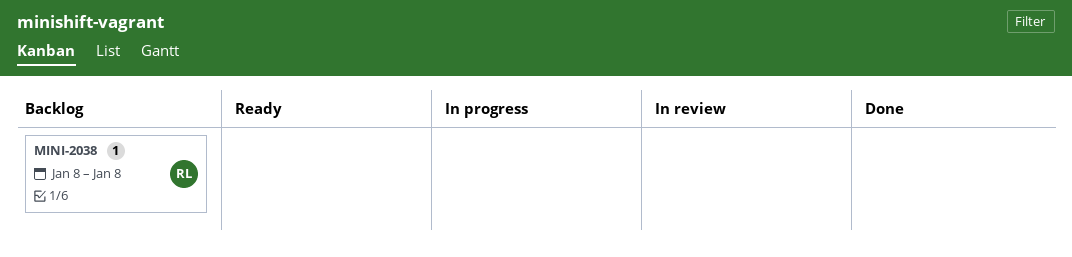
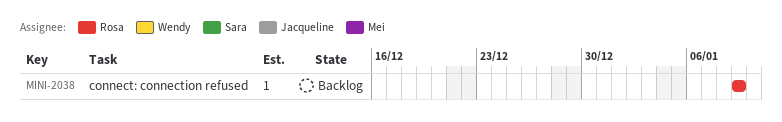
MINI-2038, start: Jan 8 -> Jan 9
MINI-2038, due: Jan 8 -> Jan 9

